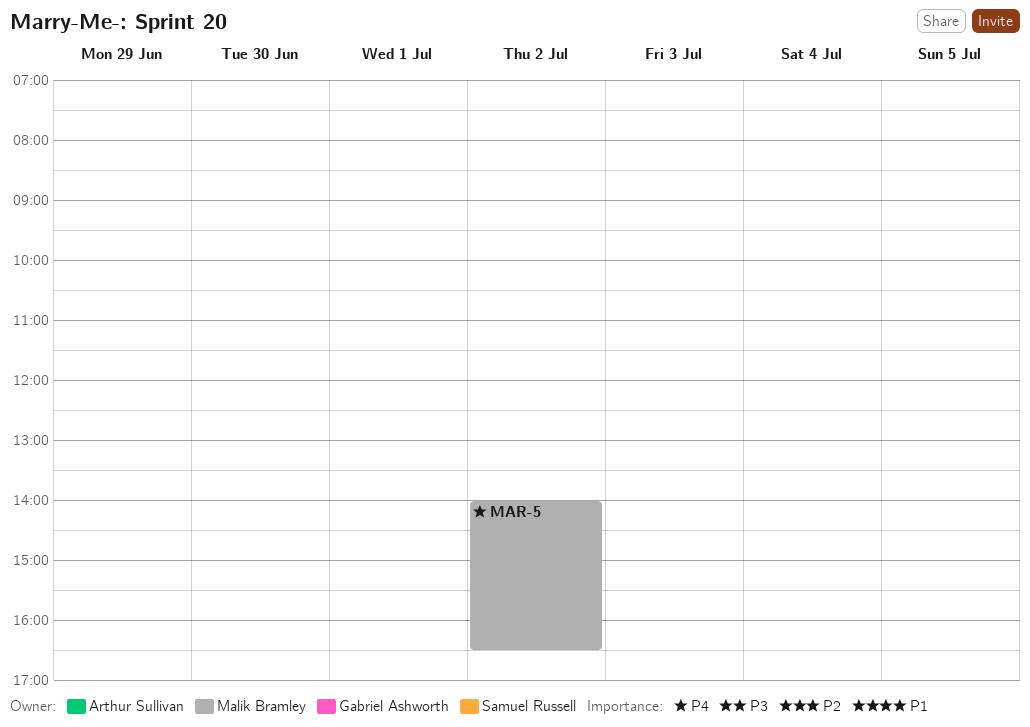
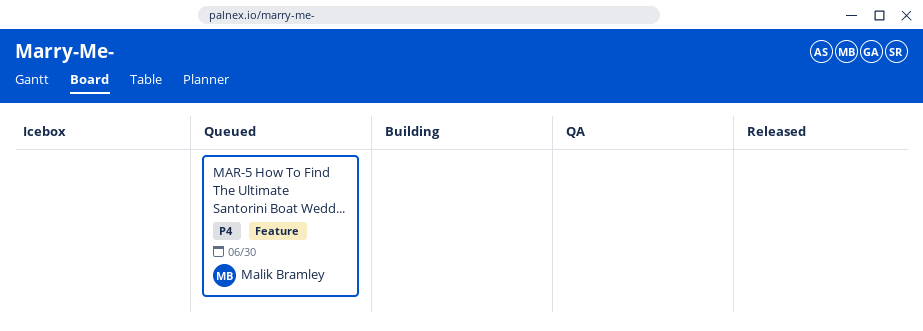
MAR-5, day: Jul 2 -> Jun 30

